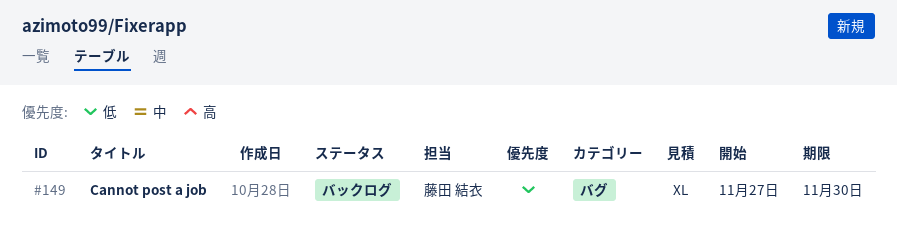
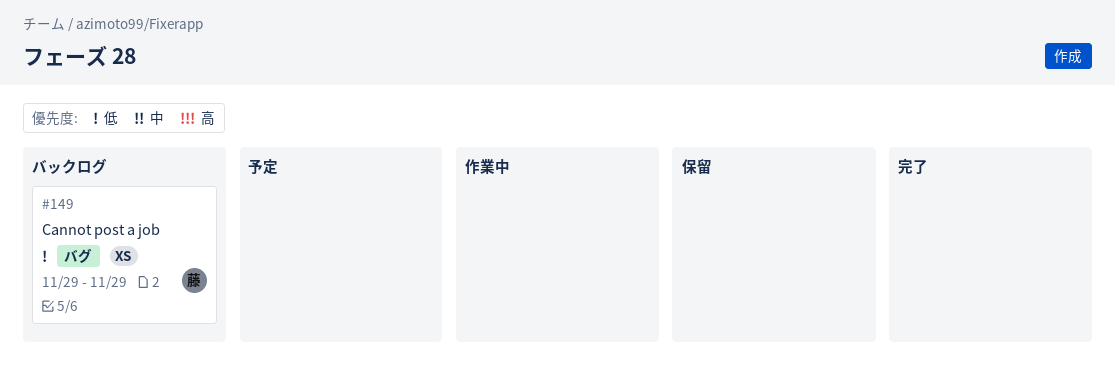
#149, estimate: XL -> XS
#149, start: Nov 27 -> Nov 29
#149, due: Nov 30 -> Nov 29

